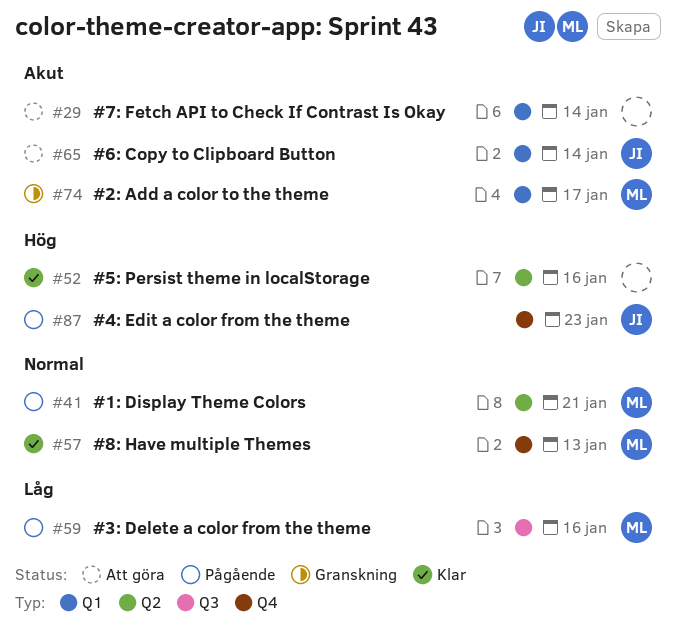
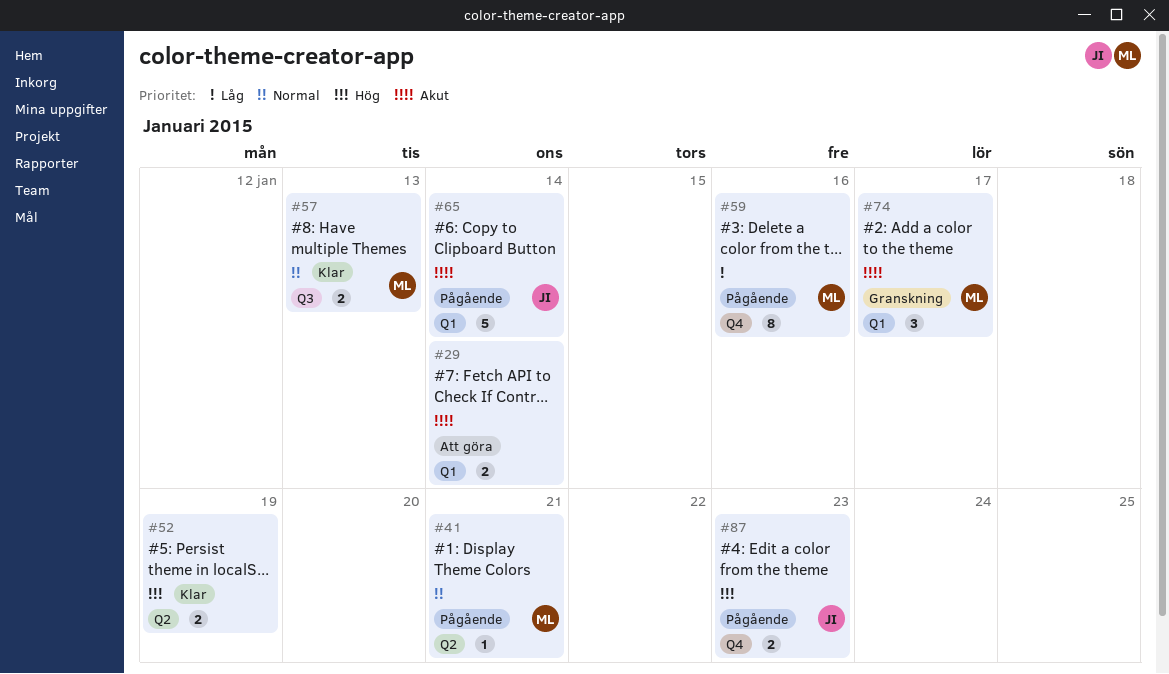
#52, due: Jan 16 -> Jan 19
#57, label: Q4 -> Q3
#59, label: Q3 -> Q4
#65, status: Att göra -> Pågående

